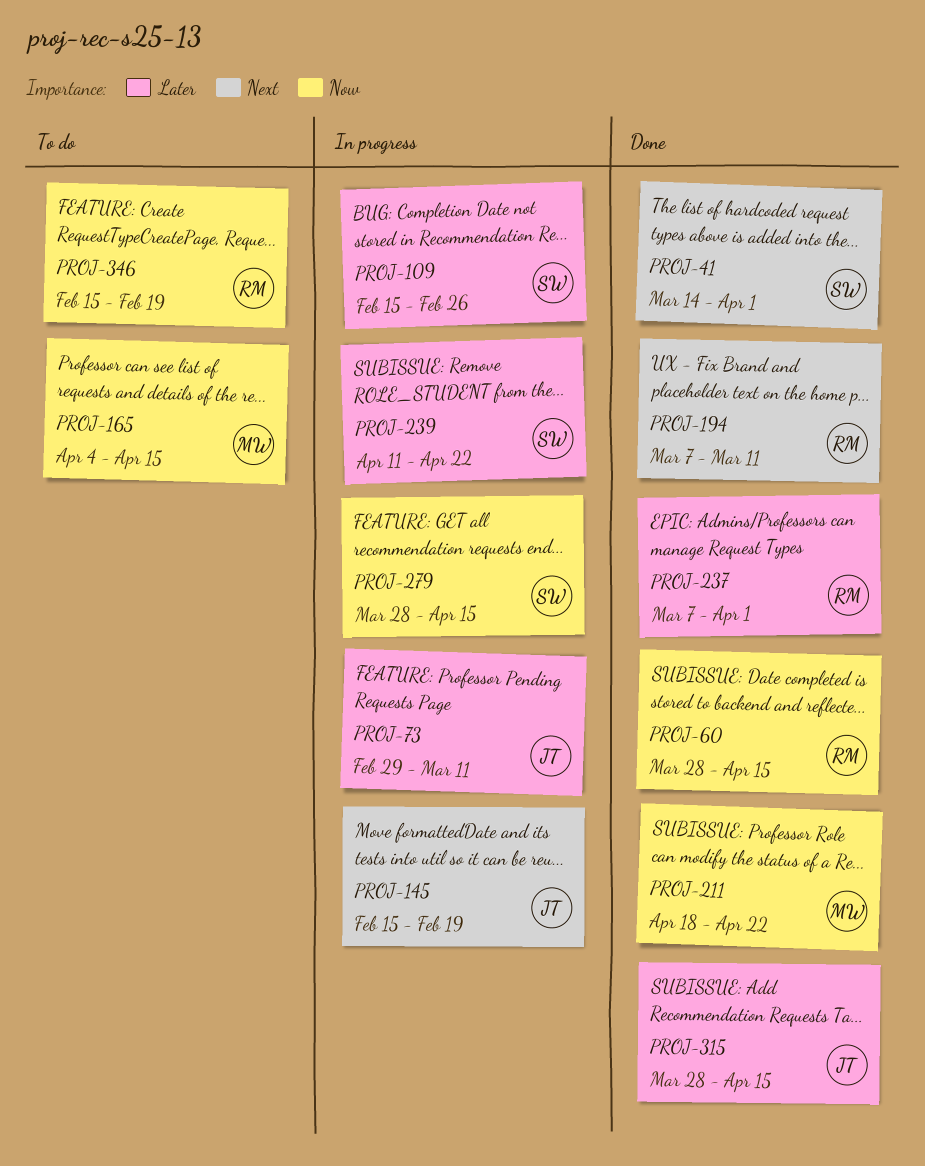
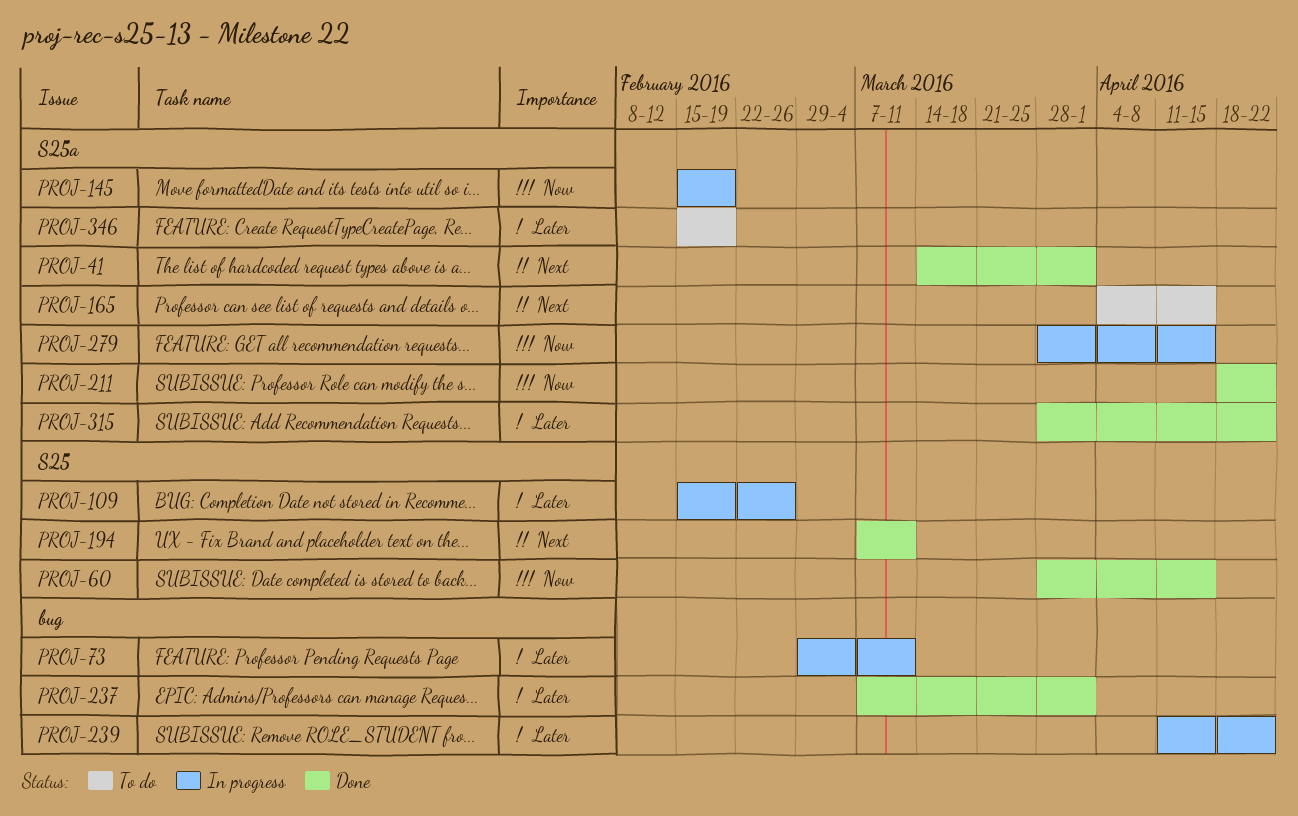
PROJ-145, priority: Next -> Now
PROJ-165, priority: Now -> Next
PROJ-315, due: Apr 15 -> Apr 22
PROJ-346, priority: Now -> Later

